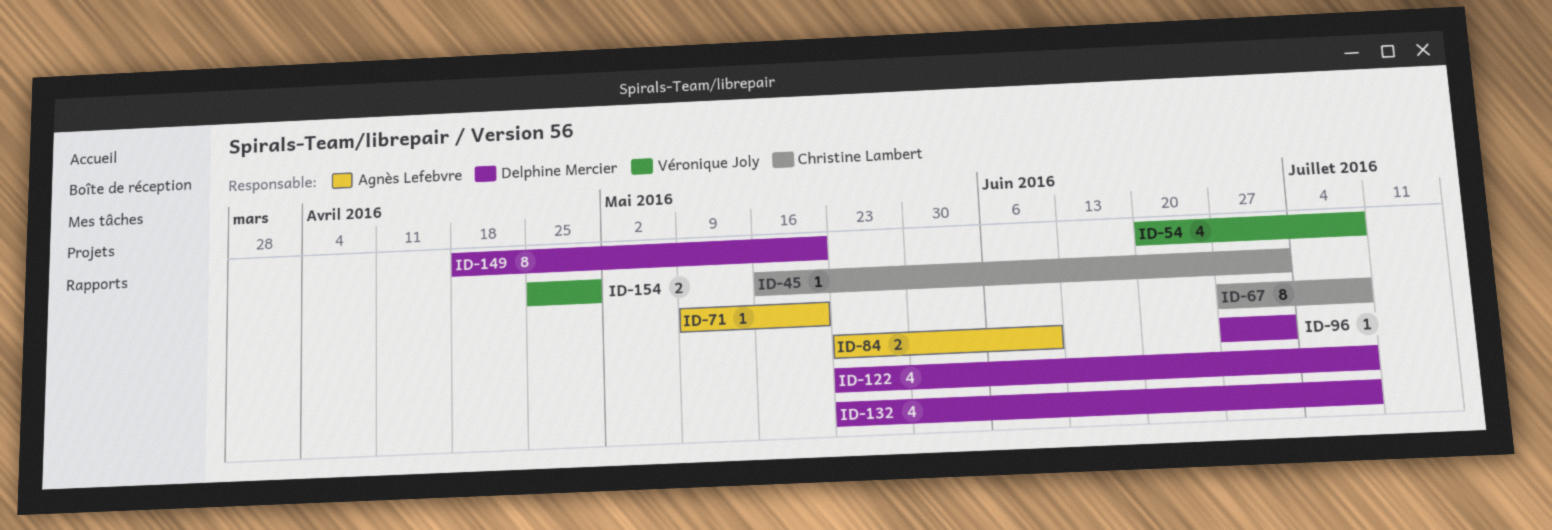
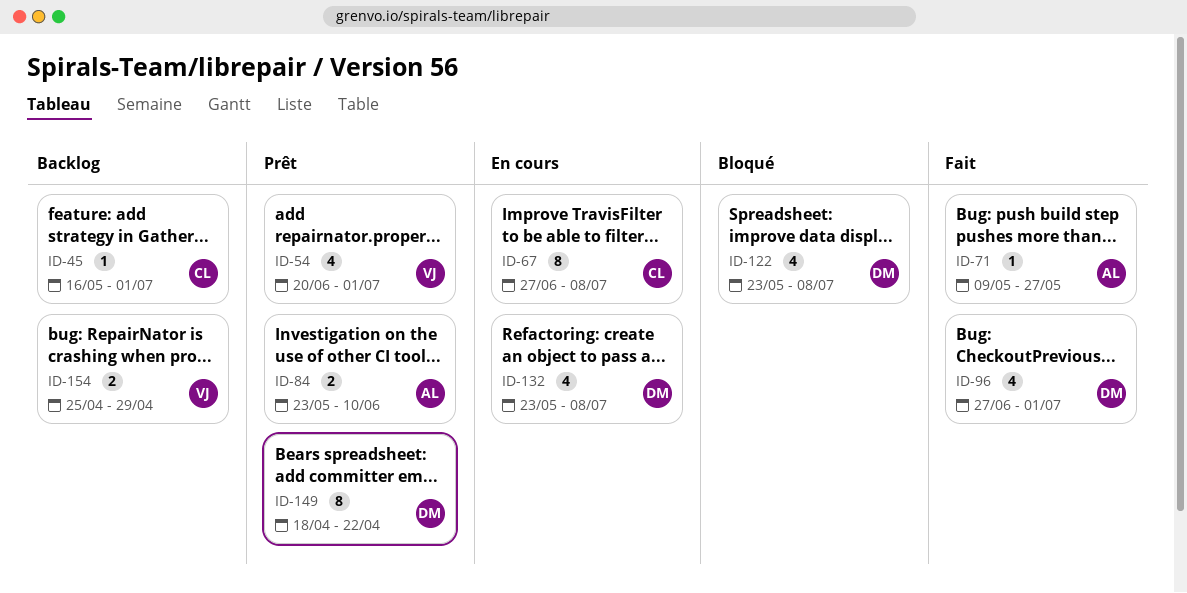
ID-54, due: Jul 8 -> Jul 1
ID-71, due: May 20 -> May 27
ID-96, estimate: 1 -> 4
ID-149, due: May 20 -> Apr 22

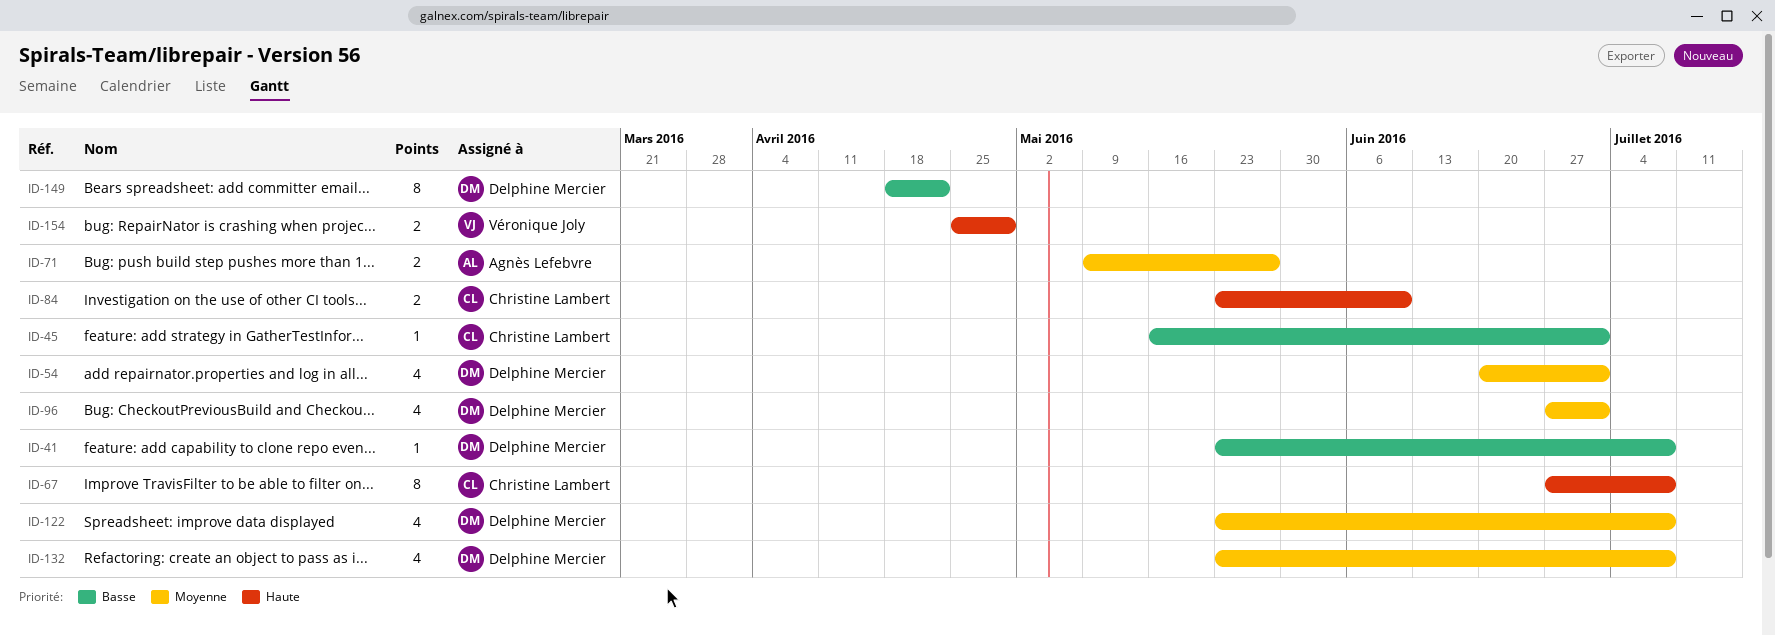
ID-41: none -> present
ID-54, owner: Véronique Joly -> Delphine Mercier
ID-71, estimate: 1 -> 2
ID-84, owner: Agnès Lefebvre -> Christine Lambert

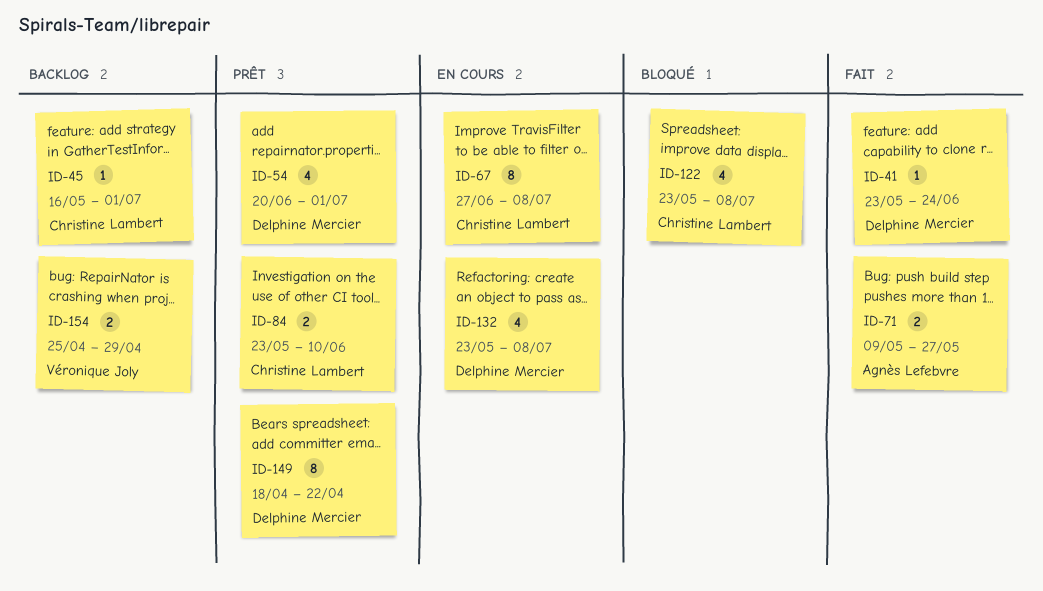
ID-41, due: Jul 8 -> Jun 24
ID-96: present -> none
ID-122, owner: Delphine Mercier -> Christine Lambert

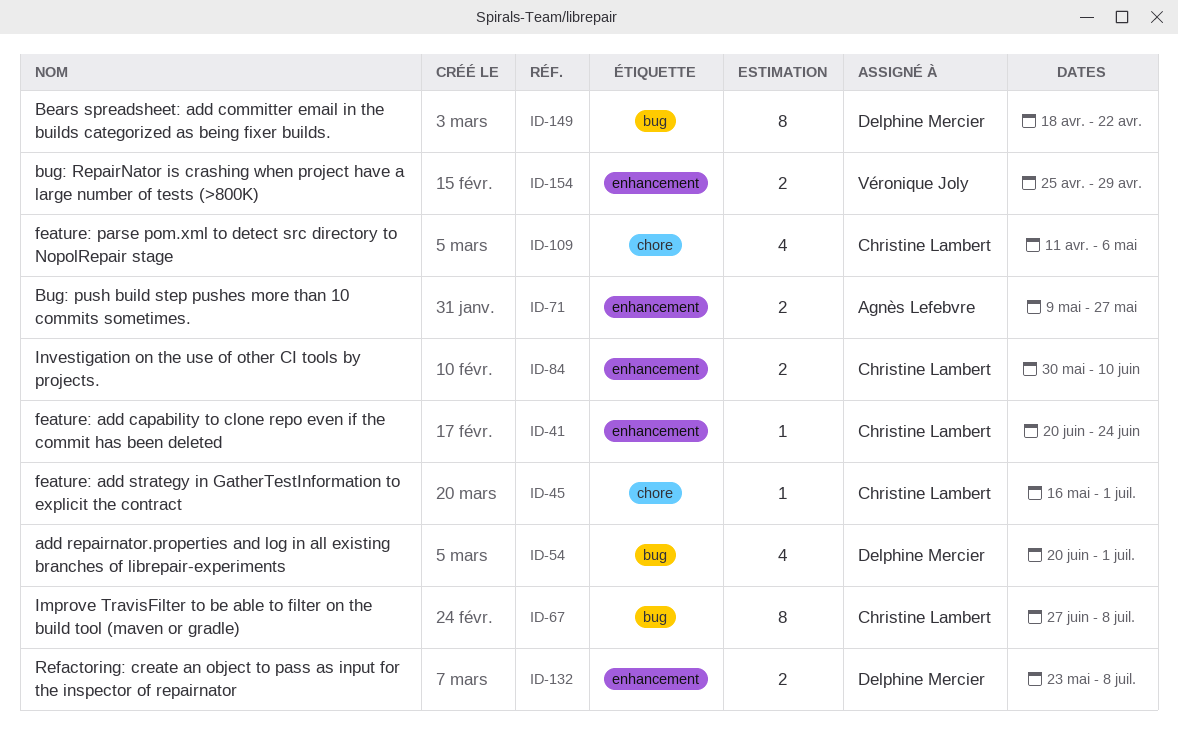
ID-41, owner: Delphine Mercier -> Christine Lambert
ID-41, start: May 23 -> Jun 20
ID-84, start: May 23 -> May 30
ID-109: none -> present
ID-122: present -> none
ID-132, estimate: 4 -> 2

